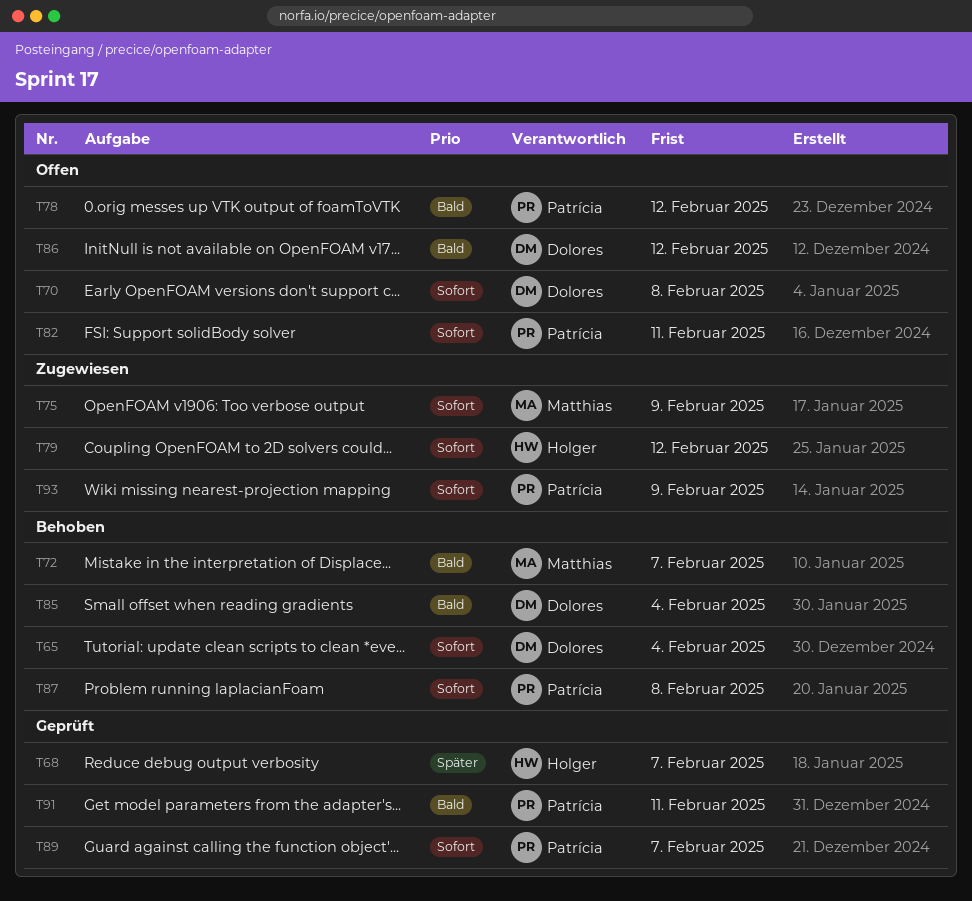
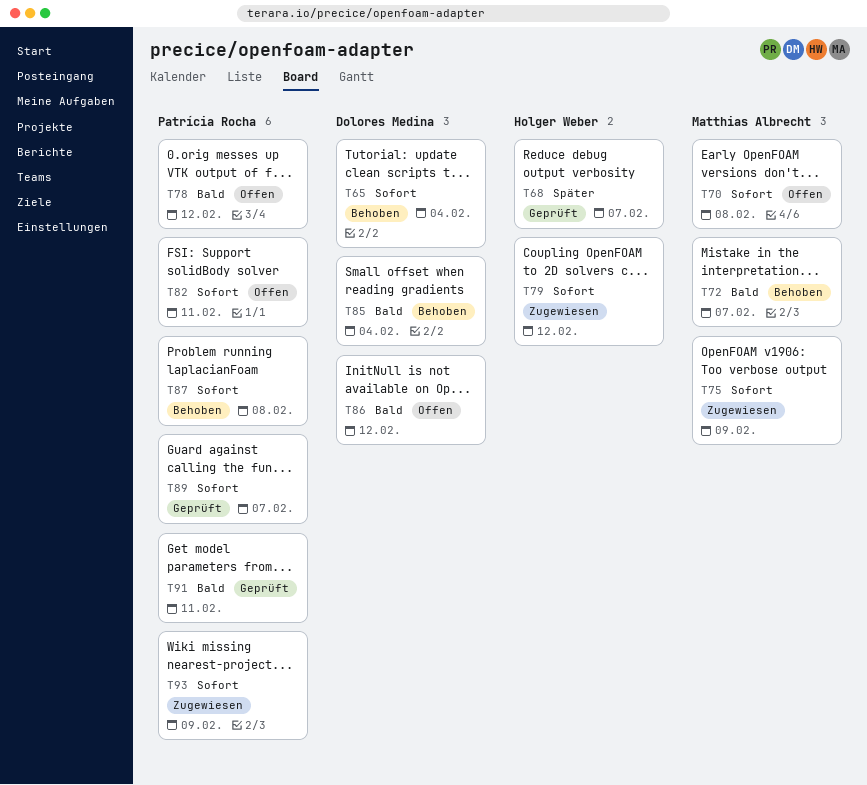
T70, owner: Dolores Medina -> Matthias Albrecht

